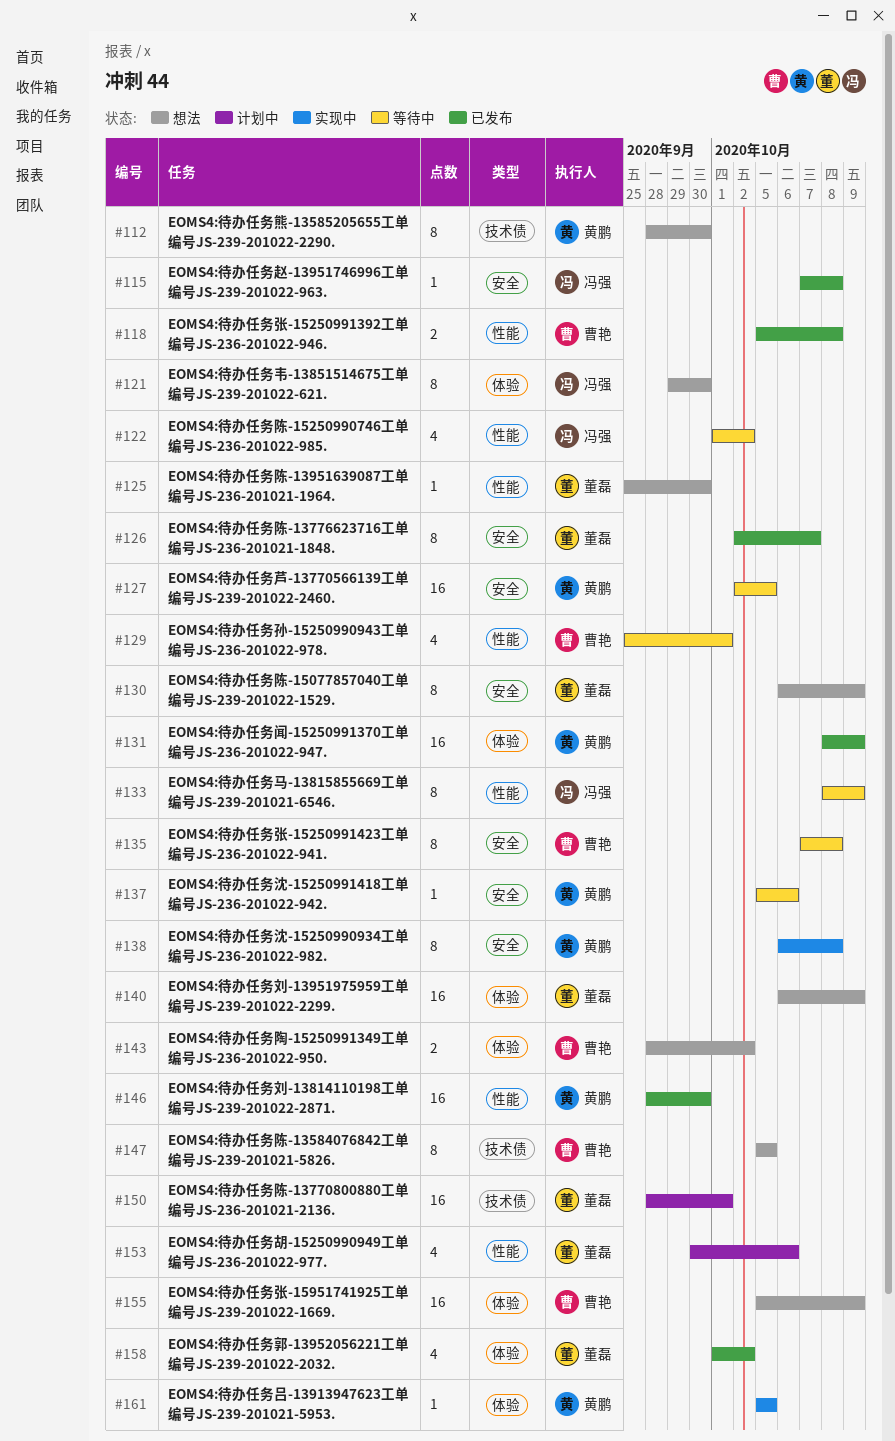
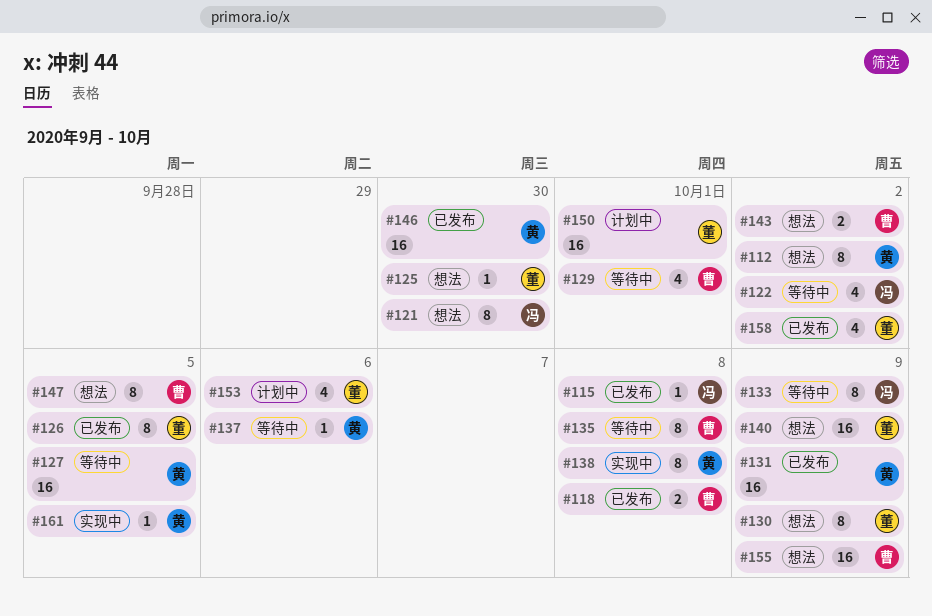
#112, due: Sep 30 -> Oct 2
#126, due: Oct 7 -> Oct 5

